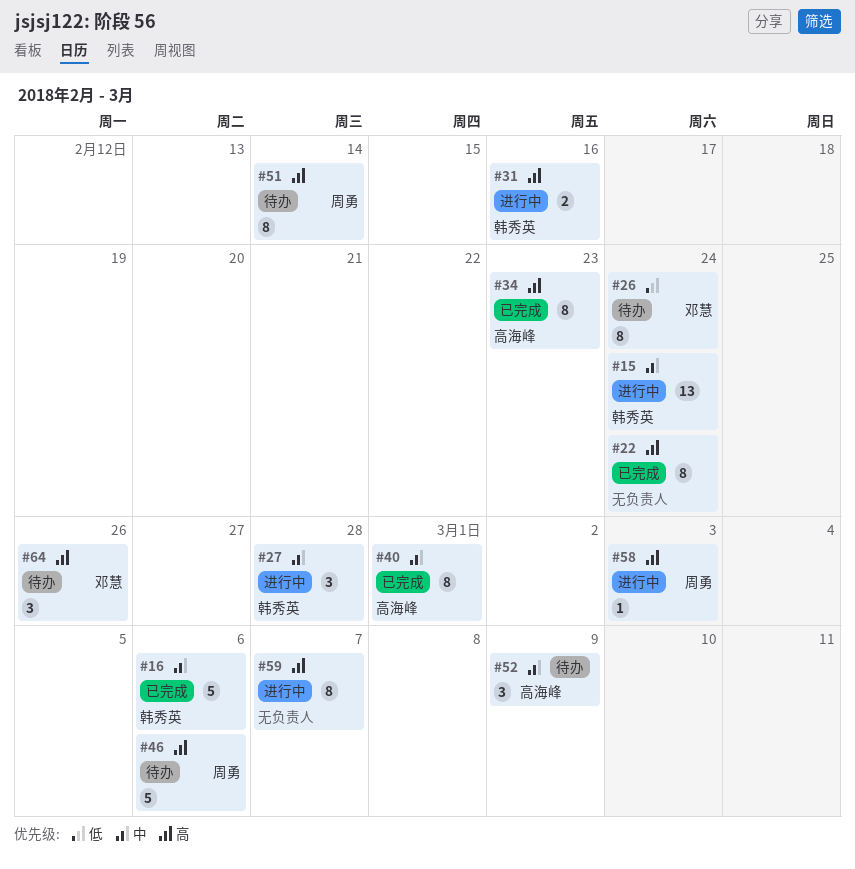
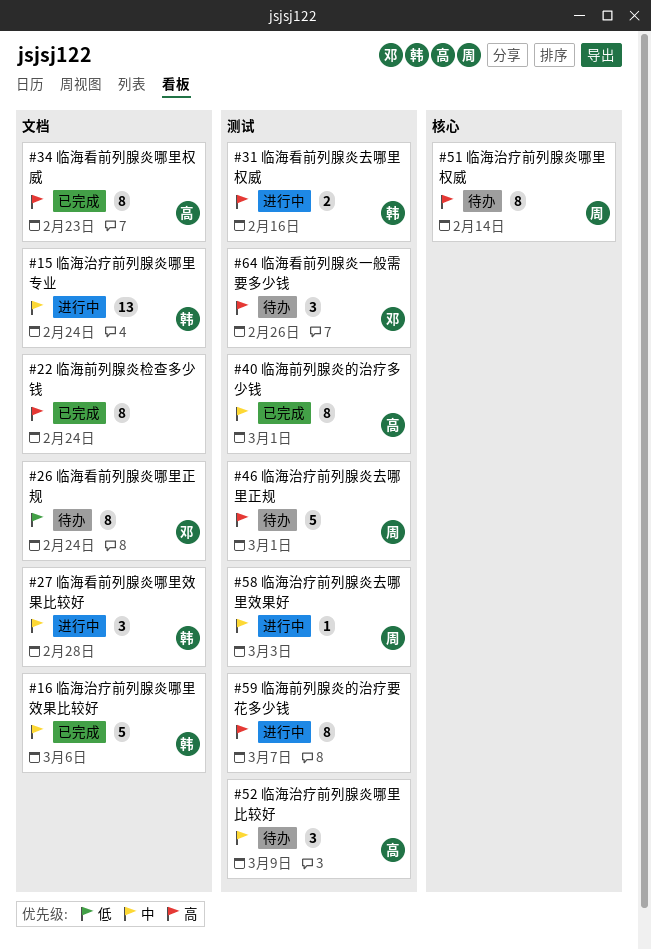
#46, due: Mar 6 -> Mar 1
#58, priority: 高 -> 中

